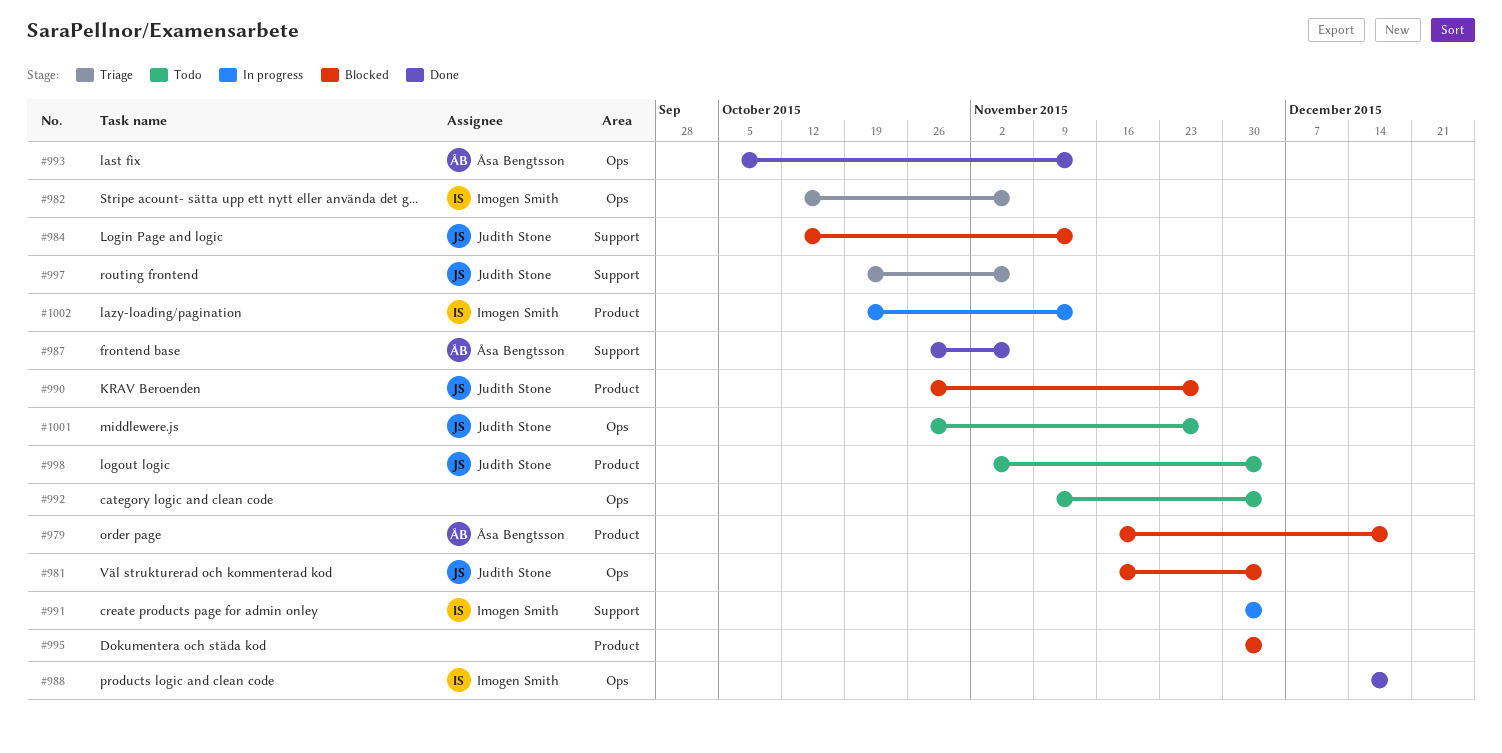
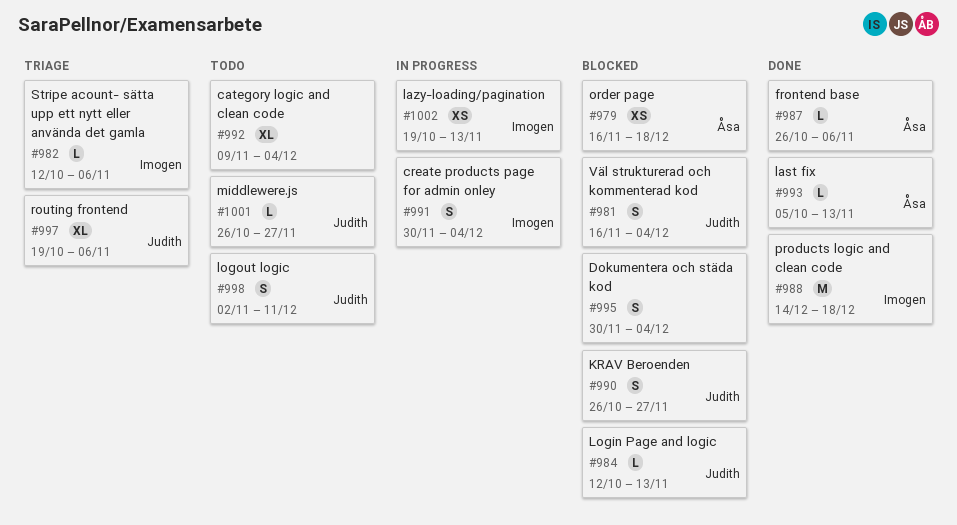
#998, due: Dec 4 -> Dec 11

